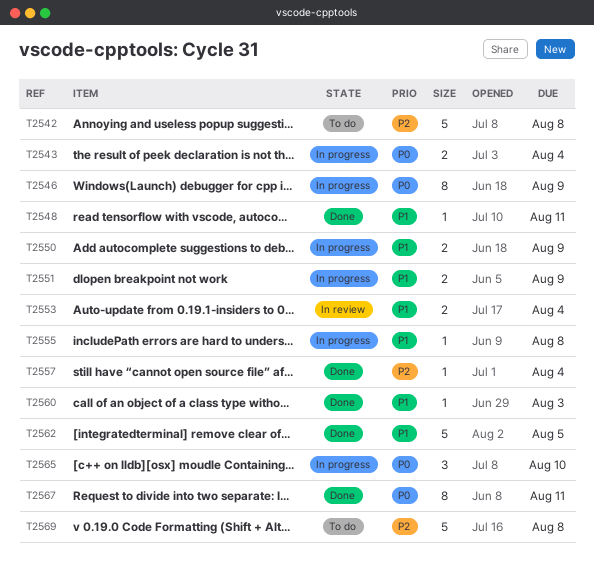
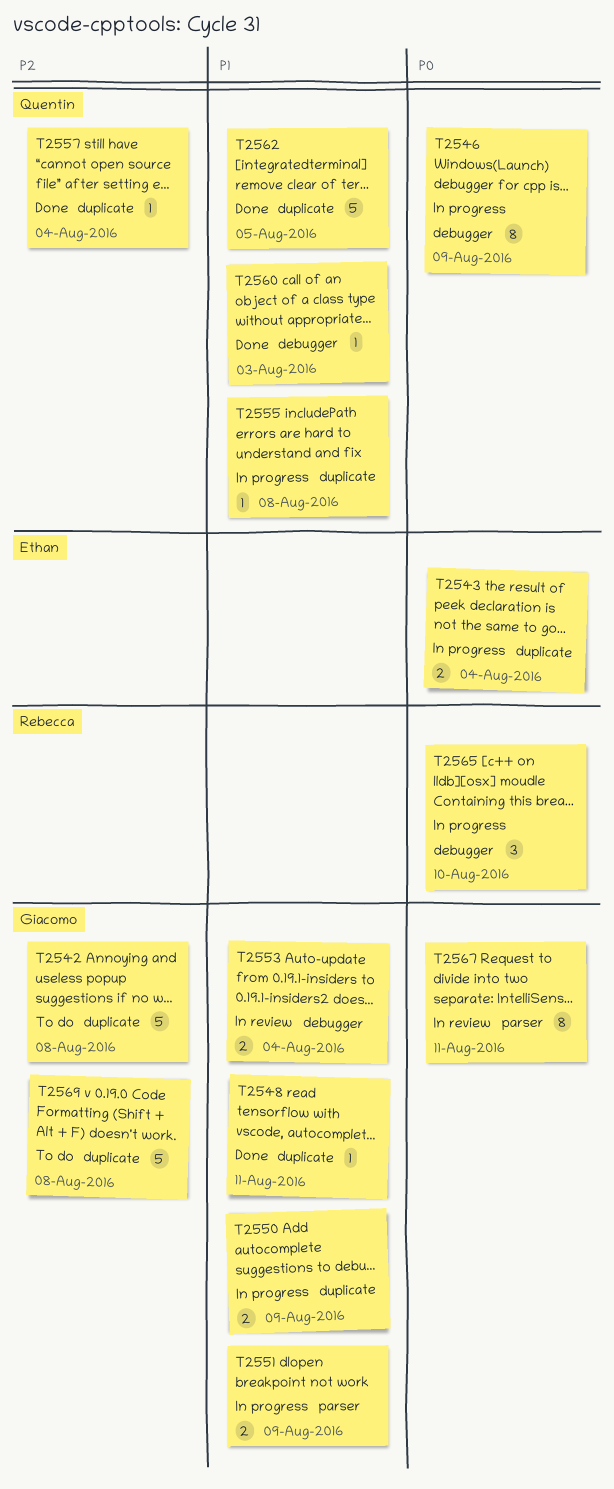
T2567, status: Done -> In review

